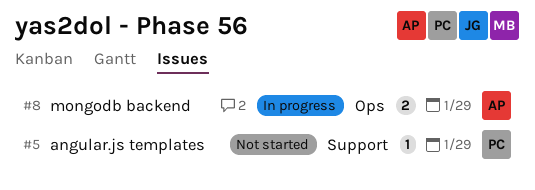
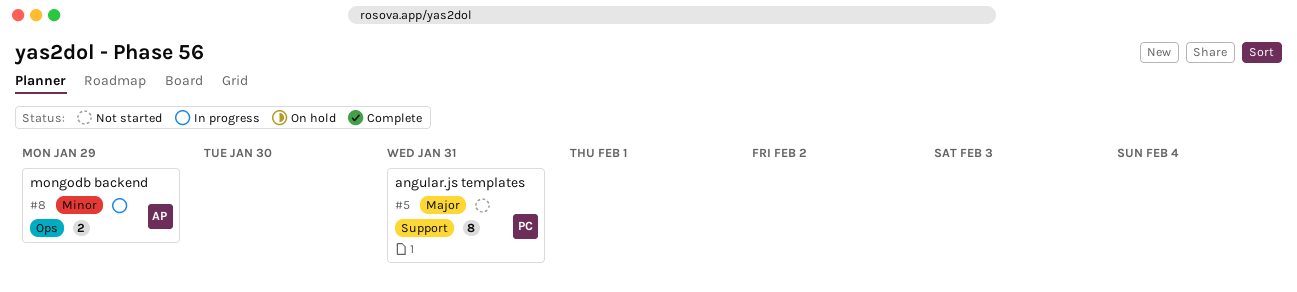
#5, estimate: 1 -> 8
#5, due: Jan 29 -> Jan 31

